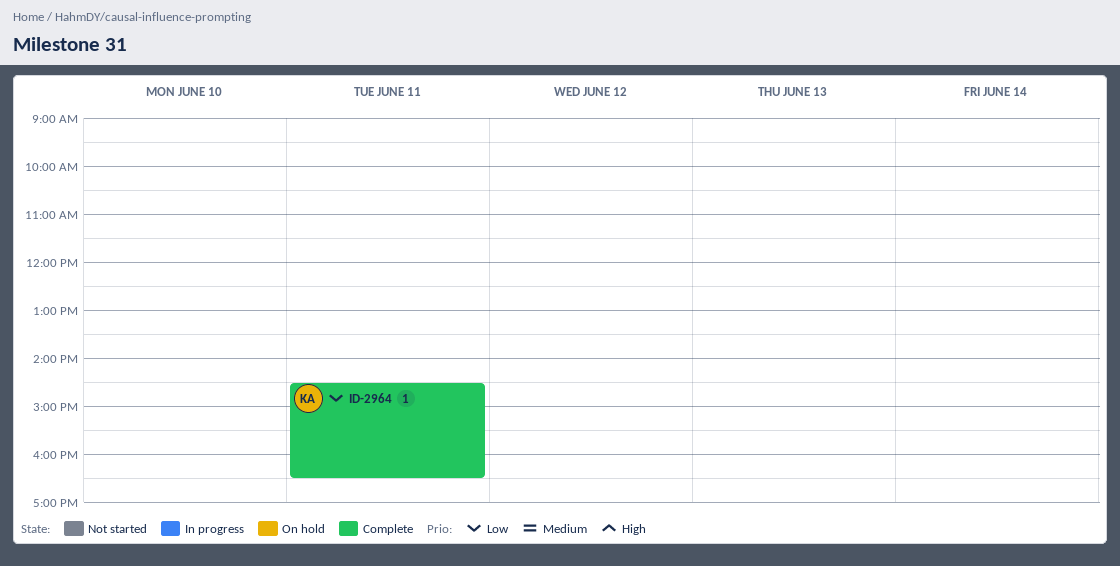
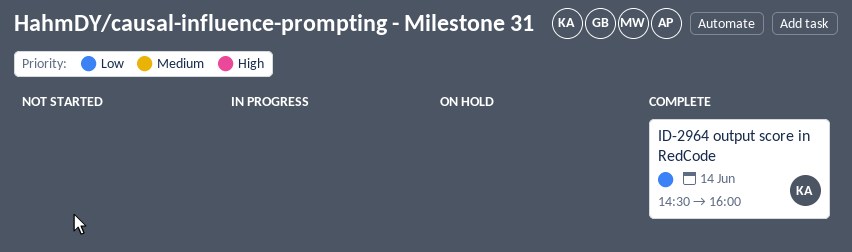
ID-2964, day: Jun 11 -> Jun 14
ID-2964, ends: 16:30 -> 16:00

